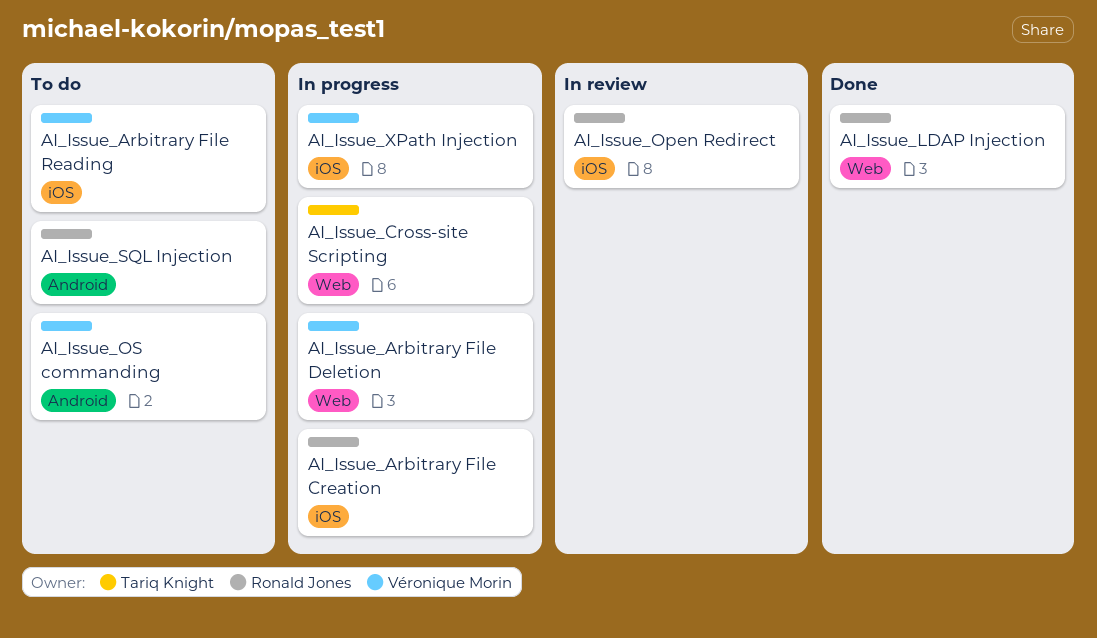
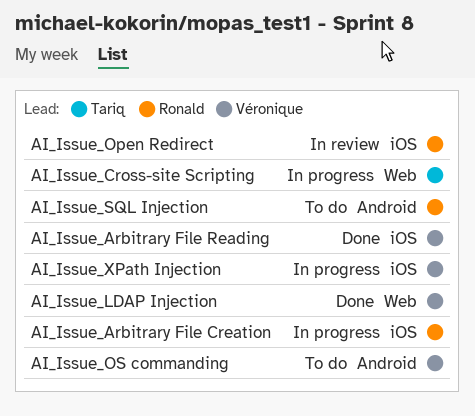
AI_Issue_Arbitrary File Deletion: present -> none
AI_Issue_Arbitrary File Reading, status: To do -> Done
AI_Issue_LDAP Injection, owner: Ronald Jones -> Véronique Morin

